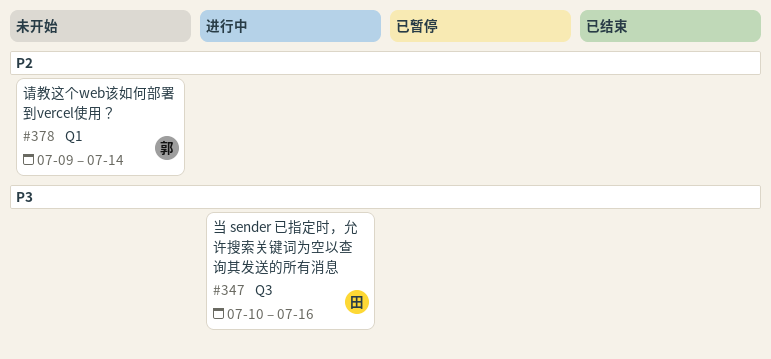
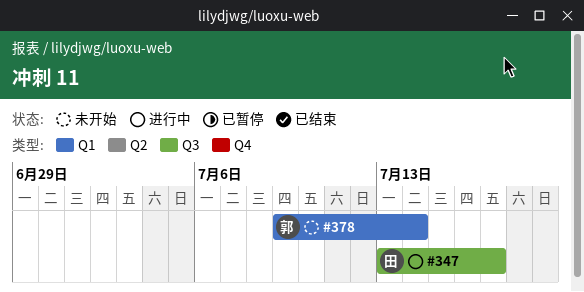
#347, start: Jul 10 -> Jul 13
#347, due: Jul 16 -> Jul 17

